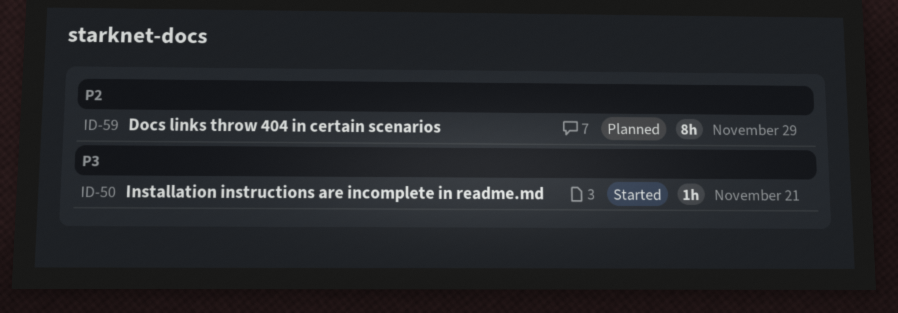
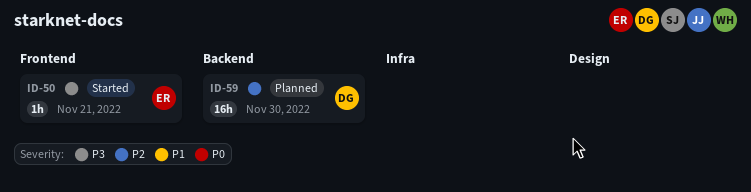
ID-59, estimate: 8h -> 16h
ID-59, due: Nov 29 -> Nov 30

